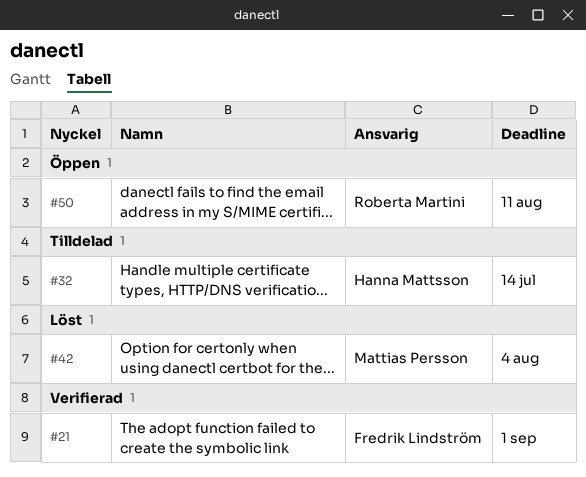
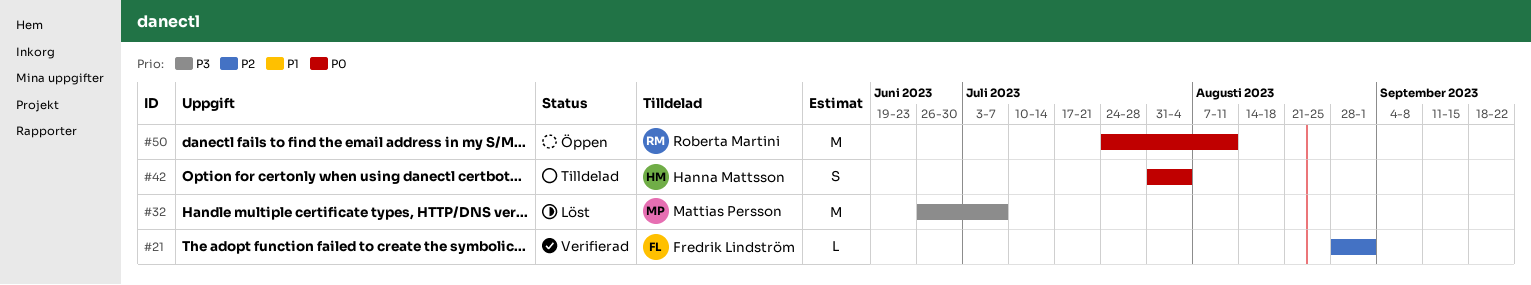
#32, status: Tilldelad -> Löst
#32, owner: Hanna Mattsson -> Mattias Persson
#32, due: Jul 14 -> Jul 7
#42, status: Löst -> Tilldelad
#42, owner: Mattias Persson -> Hanna Mattsson

